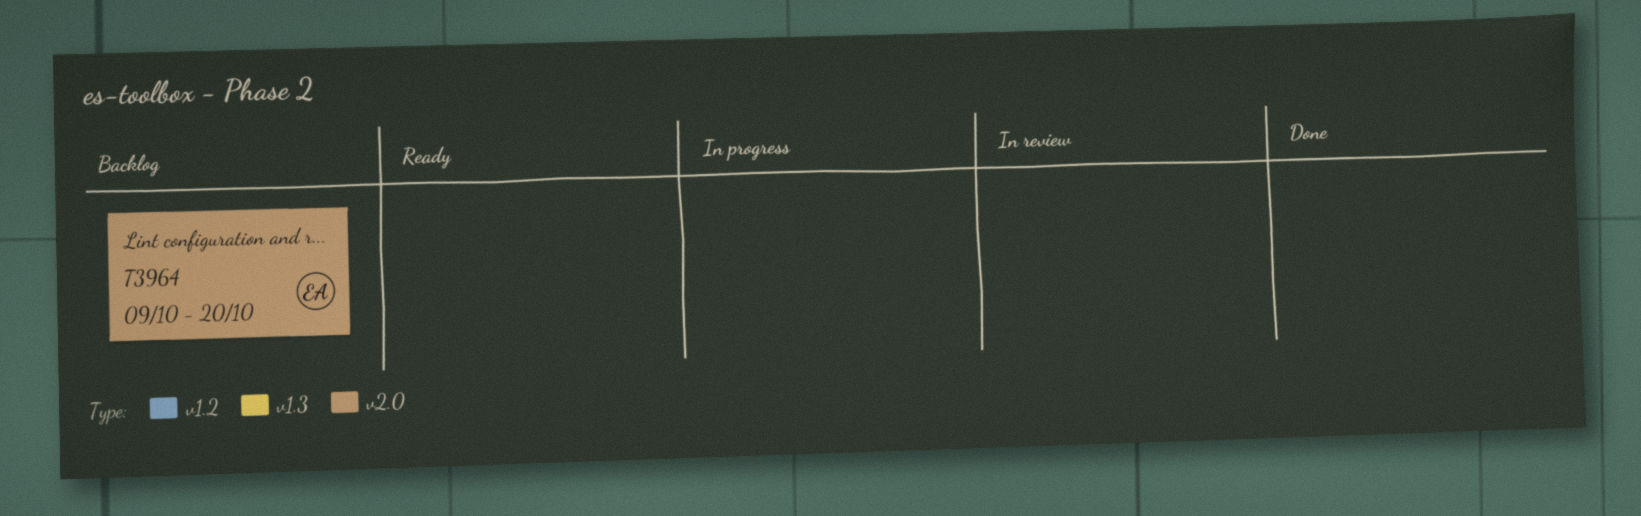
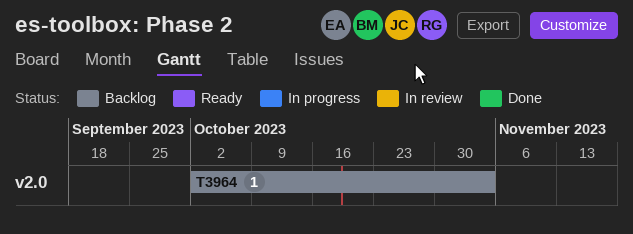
T3964, start: Oct 9 -> Oct 2
T3964, due: Oct 20 -> Nov 3

